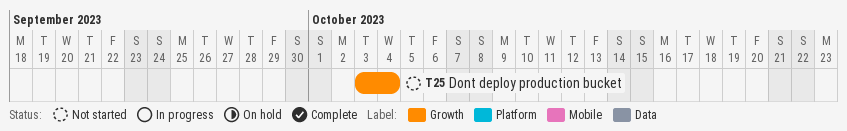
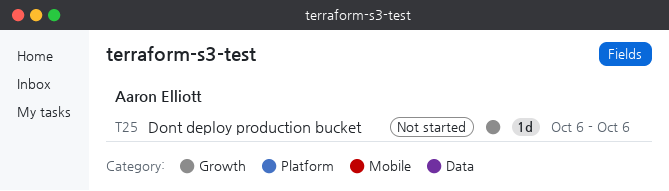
T25, start: Oct 3 -> Oct 6
T25, due: Oct 4 -> Oct 6

